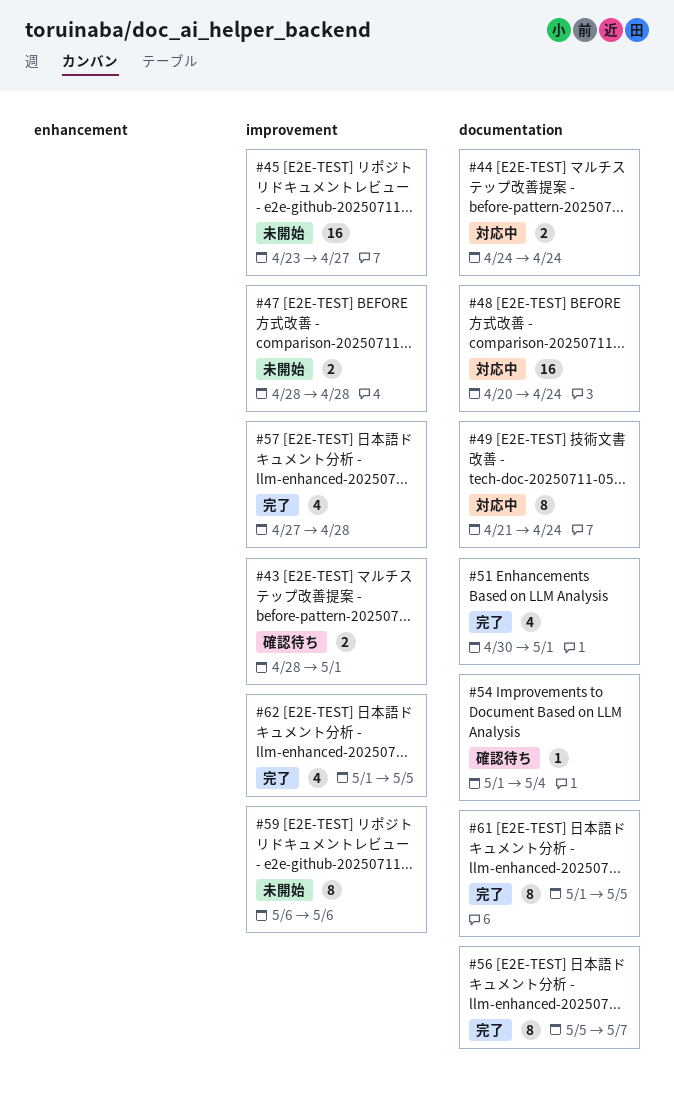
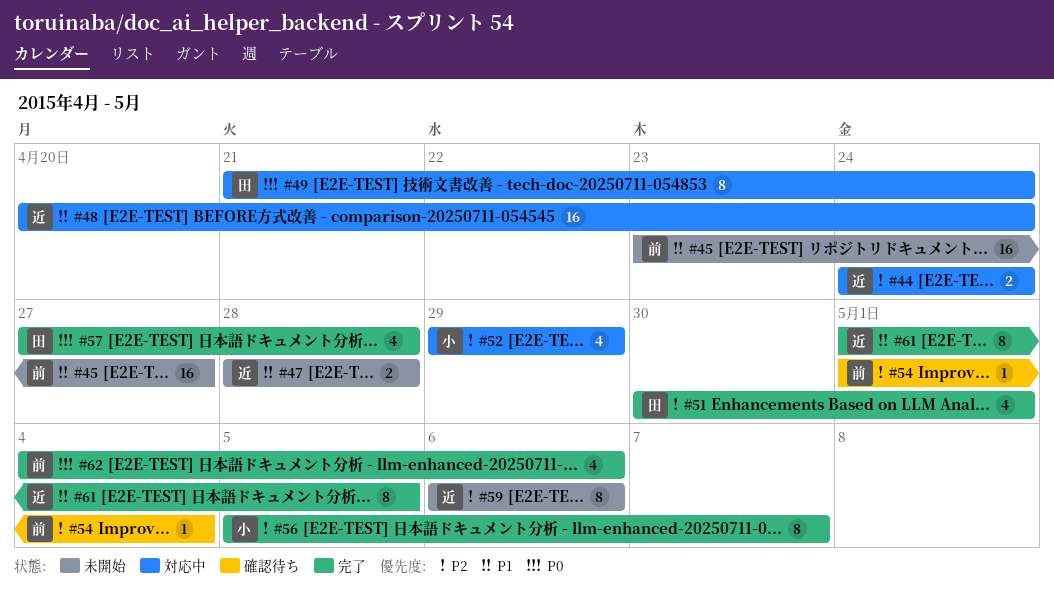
#43: present -> none
#52: none -> present
#62, start: May 1 -> May 4
#62, due: May 5 -> May 6

